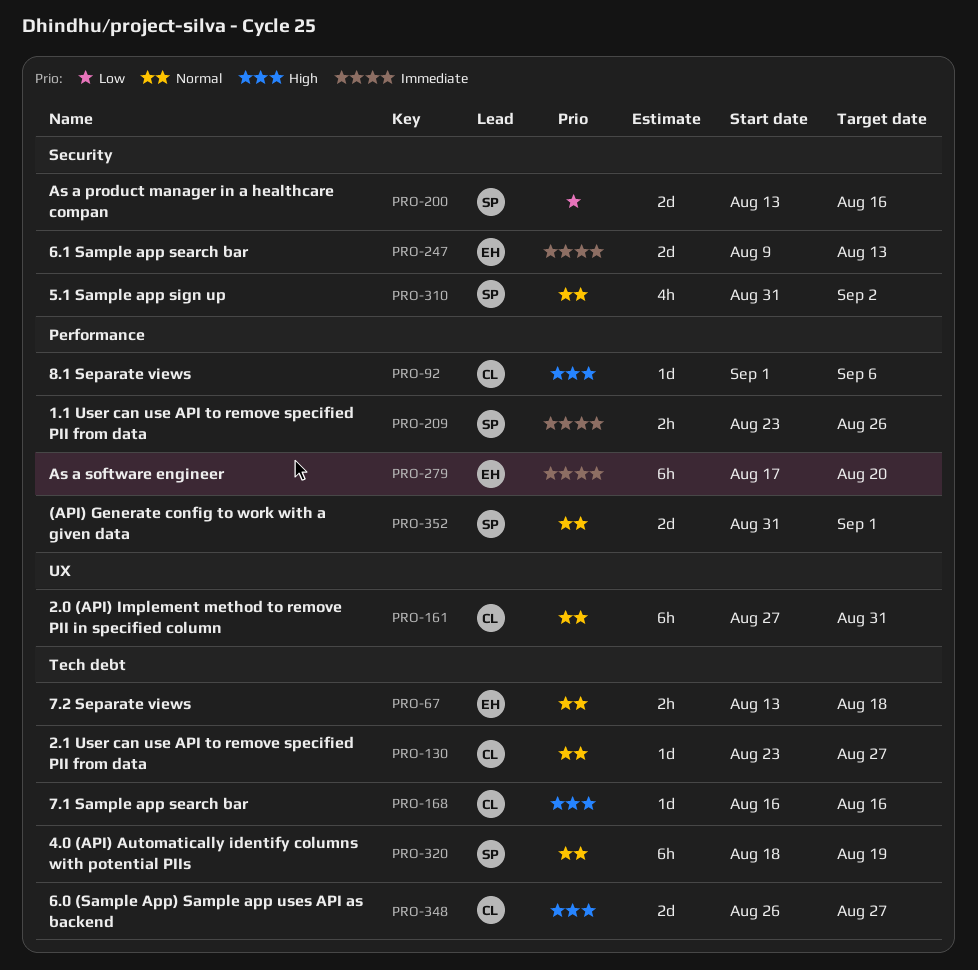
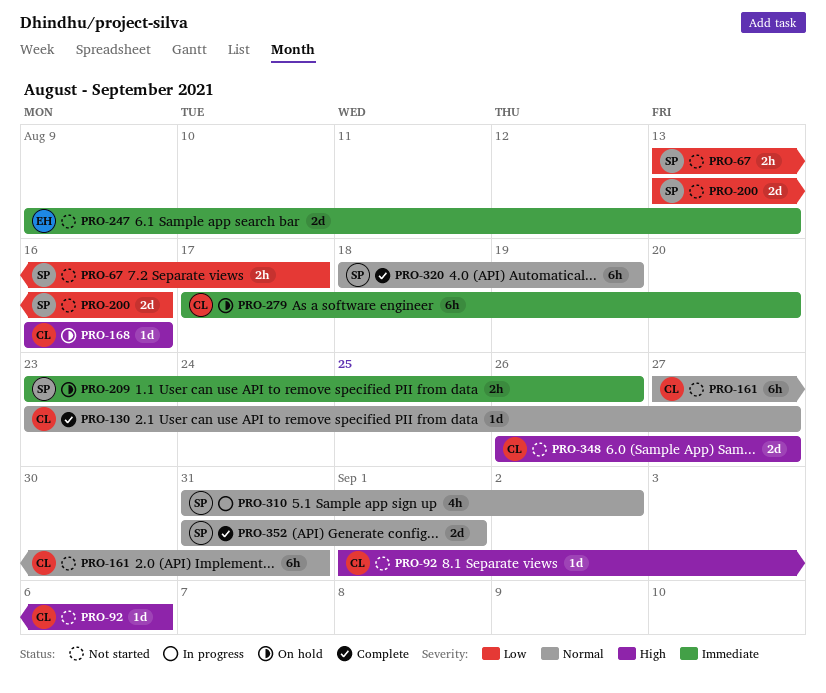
PRO-67, owner: EH -> SP
PRO-67, priority: Normal -> Low
PRO-67, due: Aug 18 -> Aug 17
PRO-279, owner: EH -> CL

